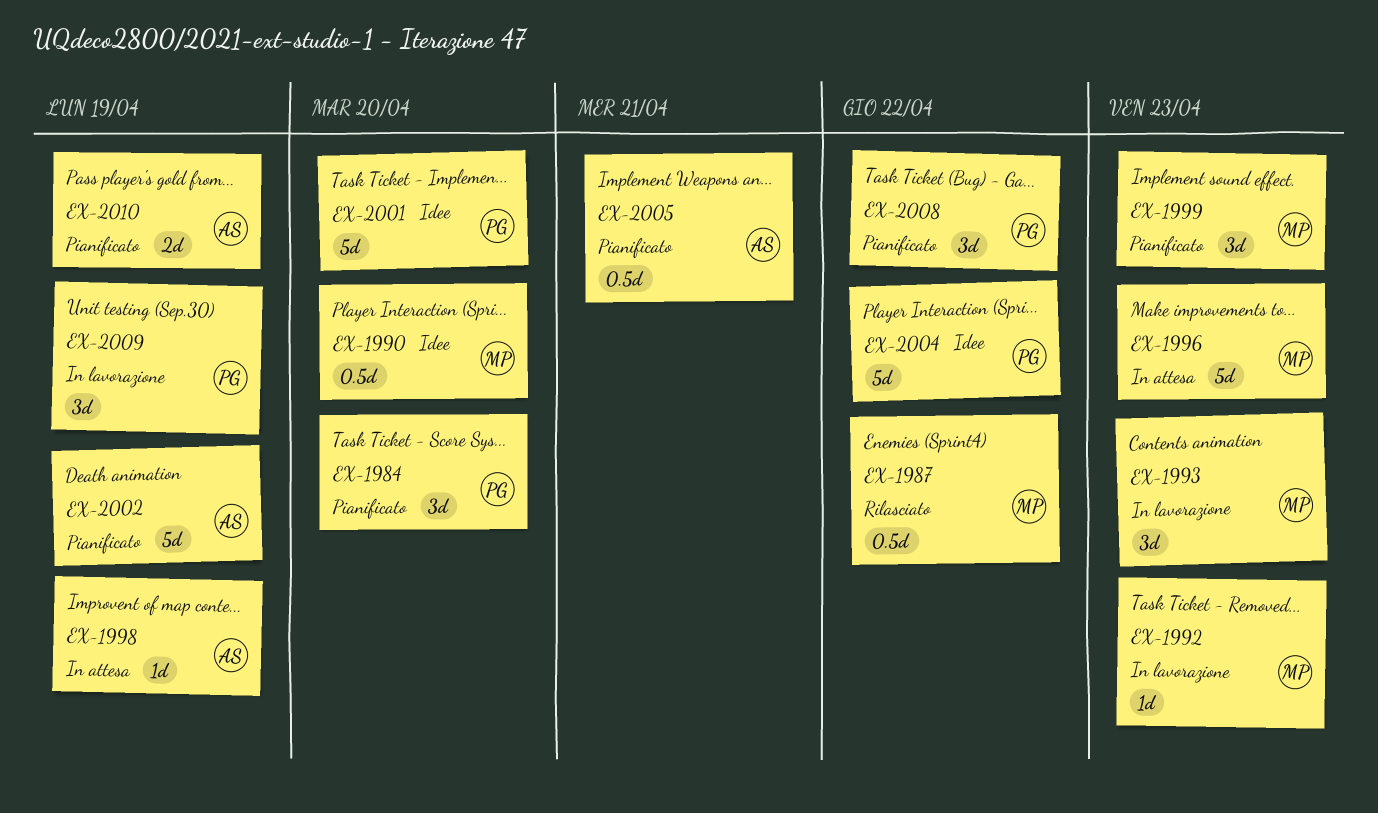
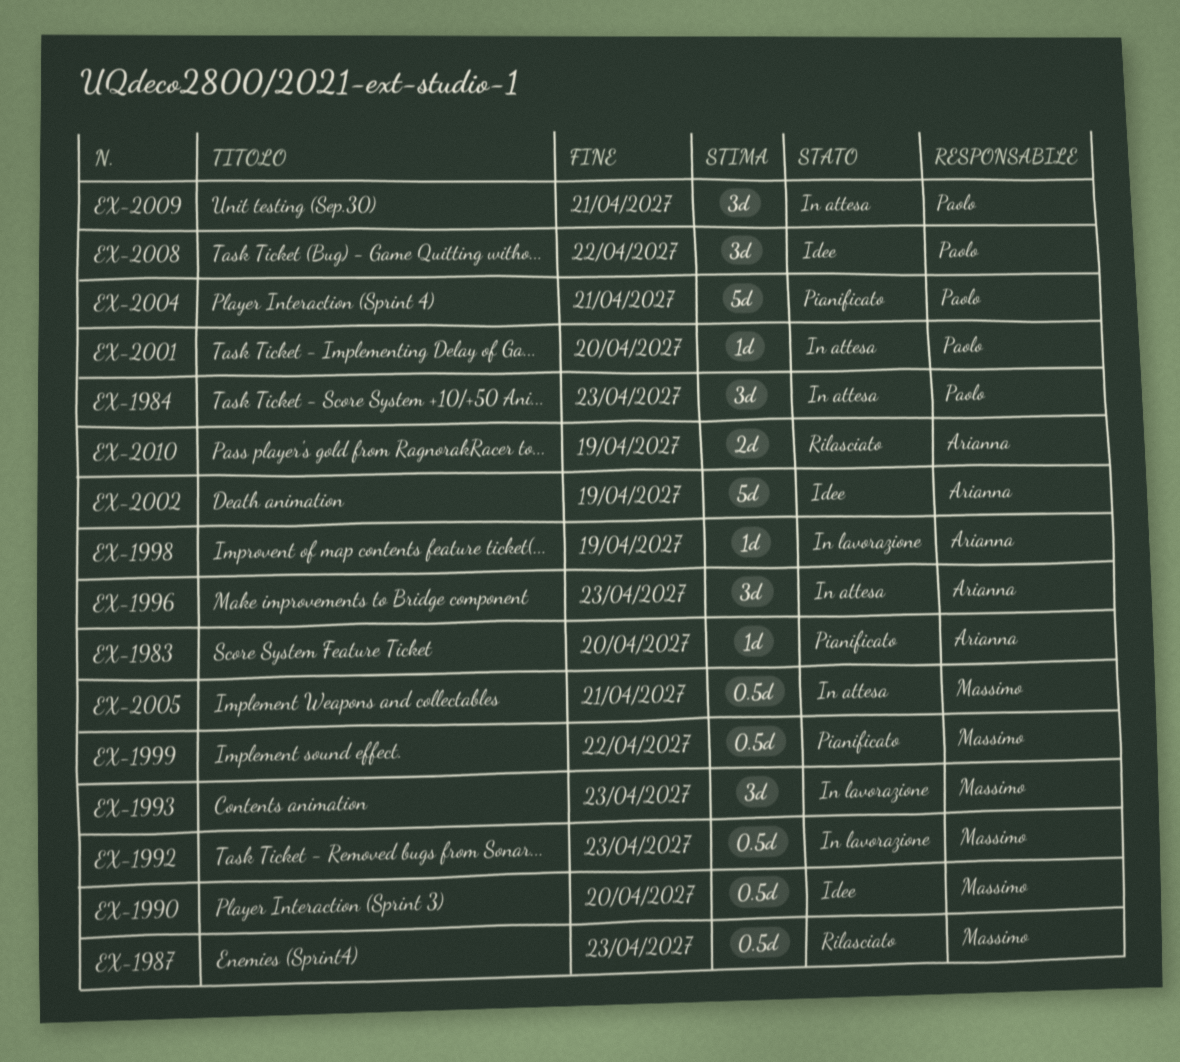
EX-1983: none -> present
EX-1984, status: Pianificato -> In attesa
EX-1984, due: Apr 20 -> Apr 23
EX-1987, due: Apr 22 -> Apr 23
EX-1992, estimate: 1d -> 0.5d
EX-1996, owner: Massimo -> Arianna
EX-1996, estimate: 5d -> 3d
EX-1998, status: In attesa -> In lavorazione
EX-1999, estimate: 3d -> 0.5d
EX-1999, due: Apr 23 -> Apr 22
EX-2001, status: Idee -> In attesa
EX-2001, estimate: 5d -> 1d
EX-2002, status: Pianificato -> Idee
EX-2004, status: Idee -> Pianificato
EX-2004, due: Apr 22 -> Apr 21
EX-2005, status: Pianificato -> In attesa
EX-2005, owner: Arianna -> Massimo
EX-2008, status: Pianificato -> Idee
EX-2009, status: In lavorazione -> In attesa
EX-2009, due: Apr 19 -> Apr 21
EX-2010, status: Pianificato -> Rilasciato

